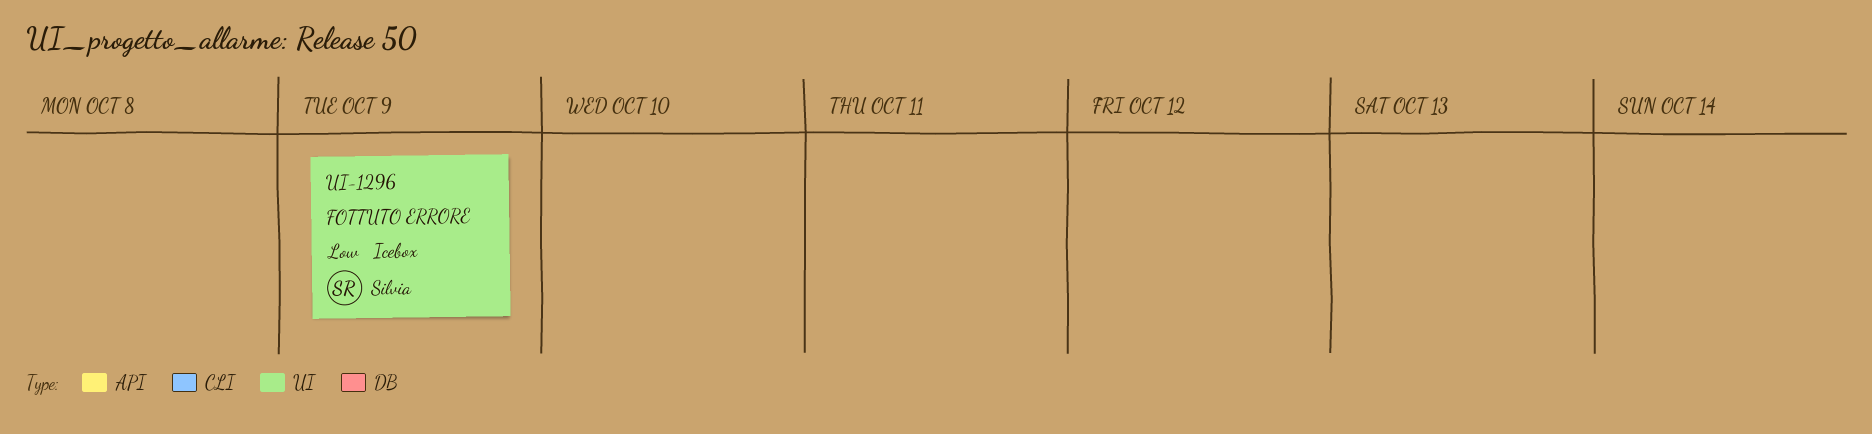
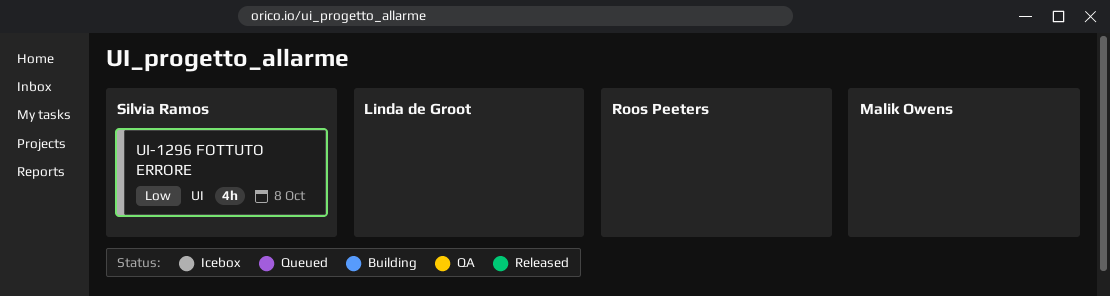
UI-1296, due: Oct 9 -> Oct 8

